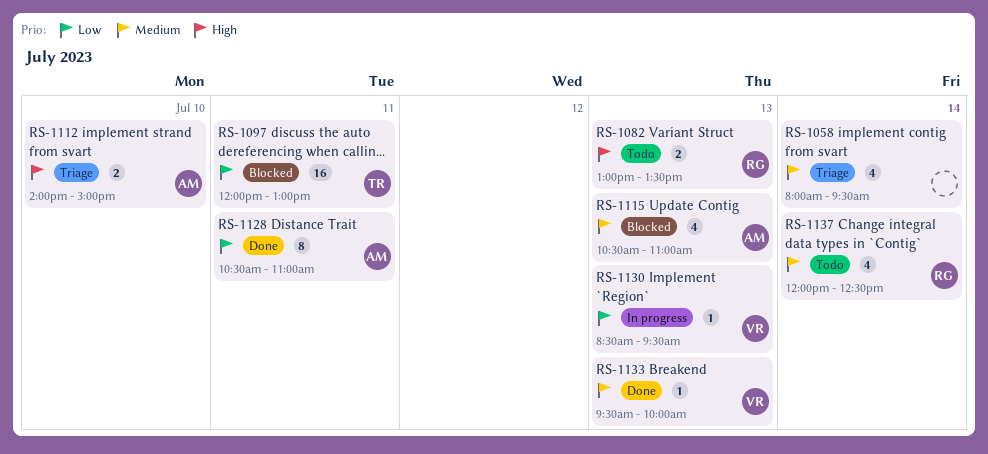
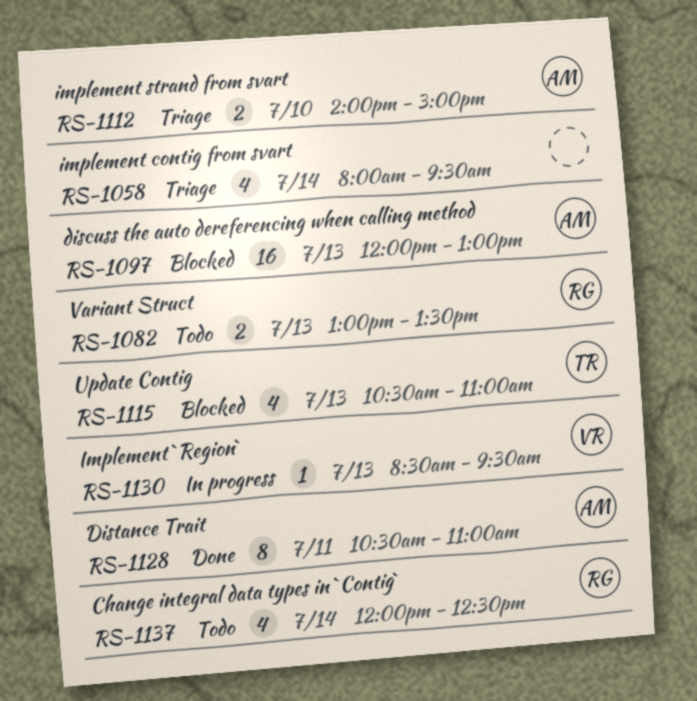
RS-1097, owner: TR -> AM
RS-1097, day: Jul 11 -> Jul 13
RS-1115, owner: AM -> TR
RS-1133: present -> none

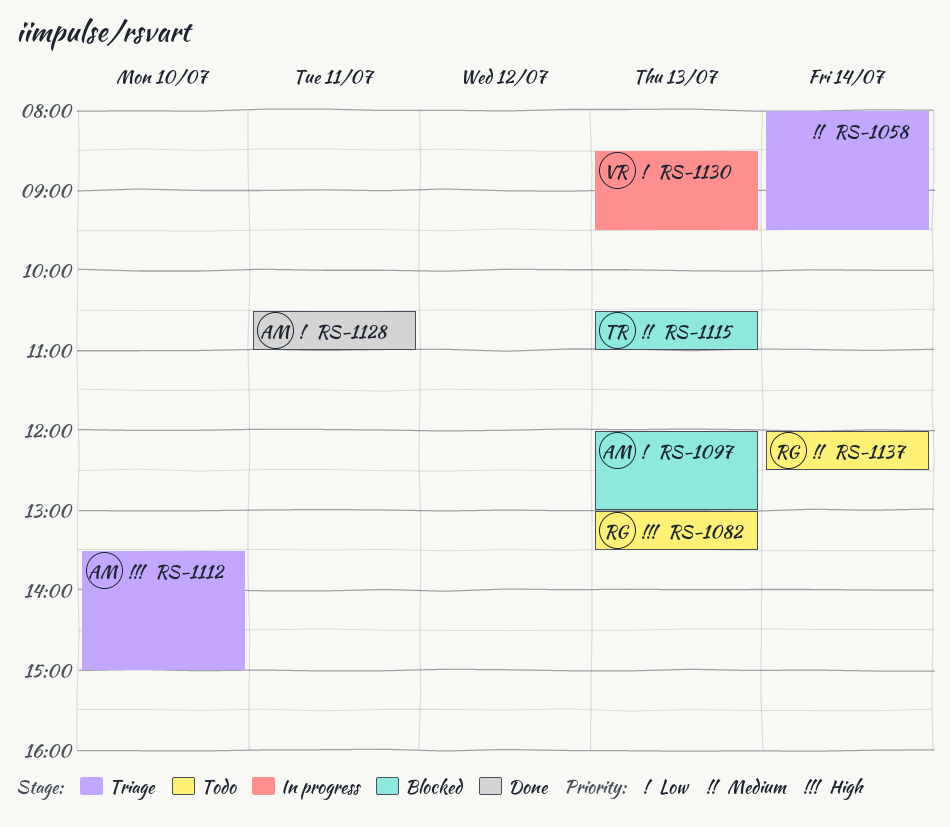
RS-1112, begins: 14:00 -> 13:30

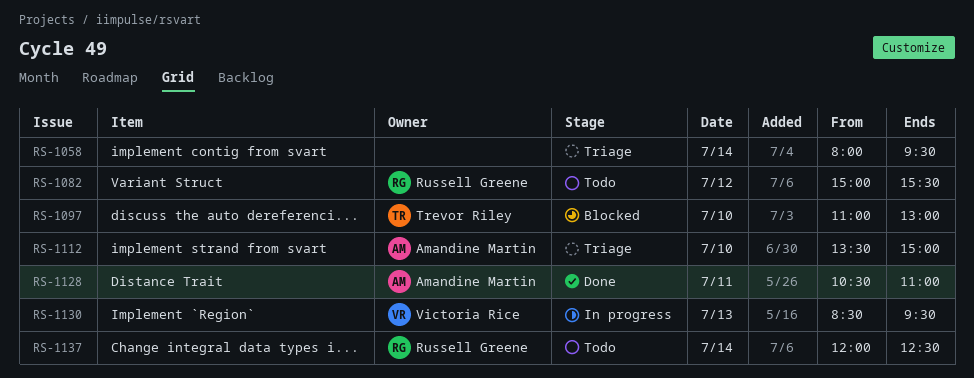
RS-1082, day: Jul 13 -> Jul 12
RS-1082, begins: 13:00 -> 15:00
RS-1082, ends: 13:30 -> 15:30
RS-1097, owner: Amandine Martin -> Trevor Riley
RS-1097, day: Jul 13 -> Jul 10
RS-1097, begins: 12:00 -> 11:00
RS-1115: present -> none

